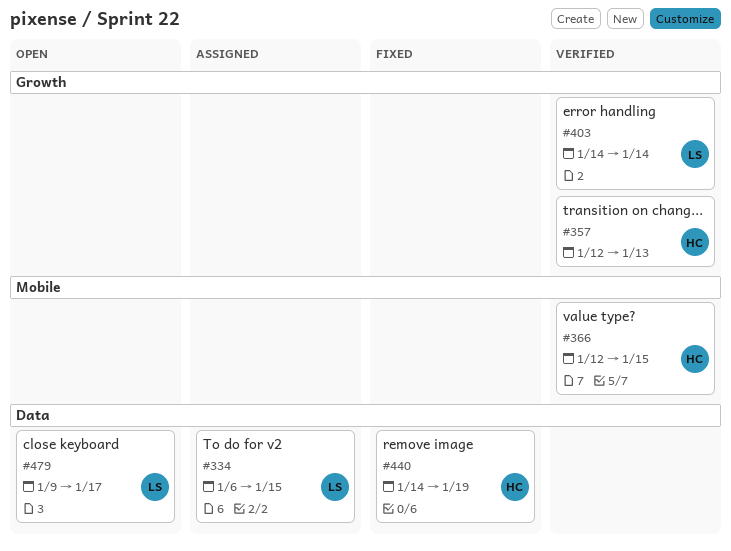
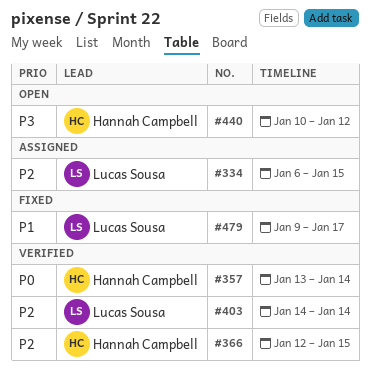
#357, start: Jan 12 -> Jan 13
#357, due: Jan 13 -> Jan 14
#440, status: Fixed -> Open
#440, start: Jan 14 -> Jan 10
#440, due: Jan 19 -> Jan 12
#479, status: Open -> Fixed

